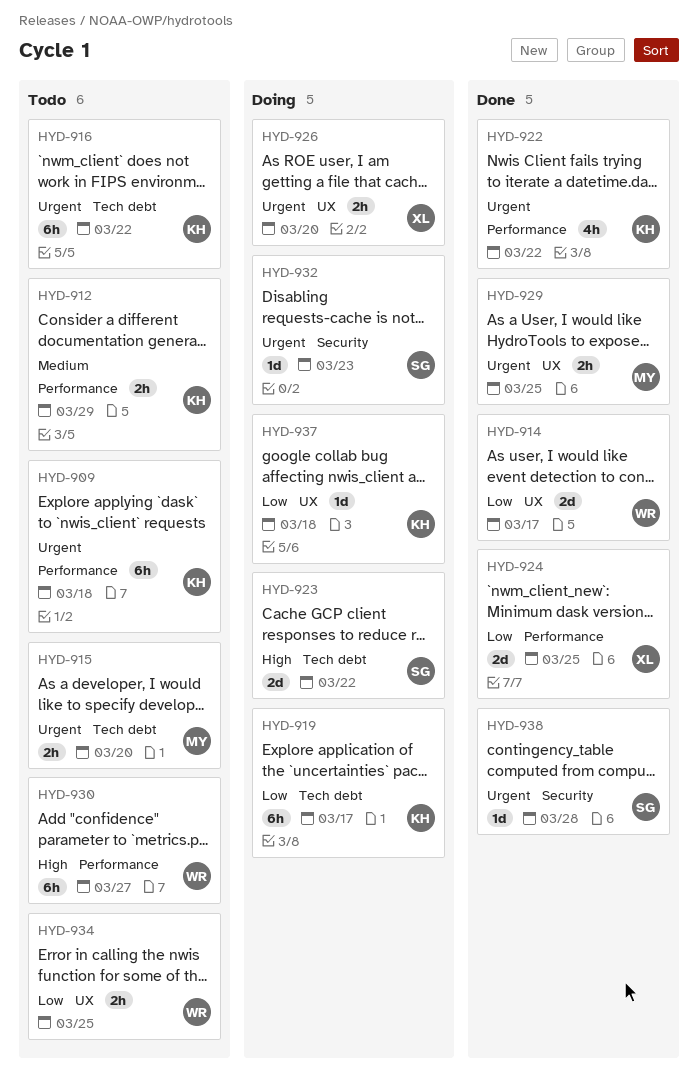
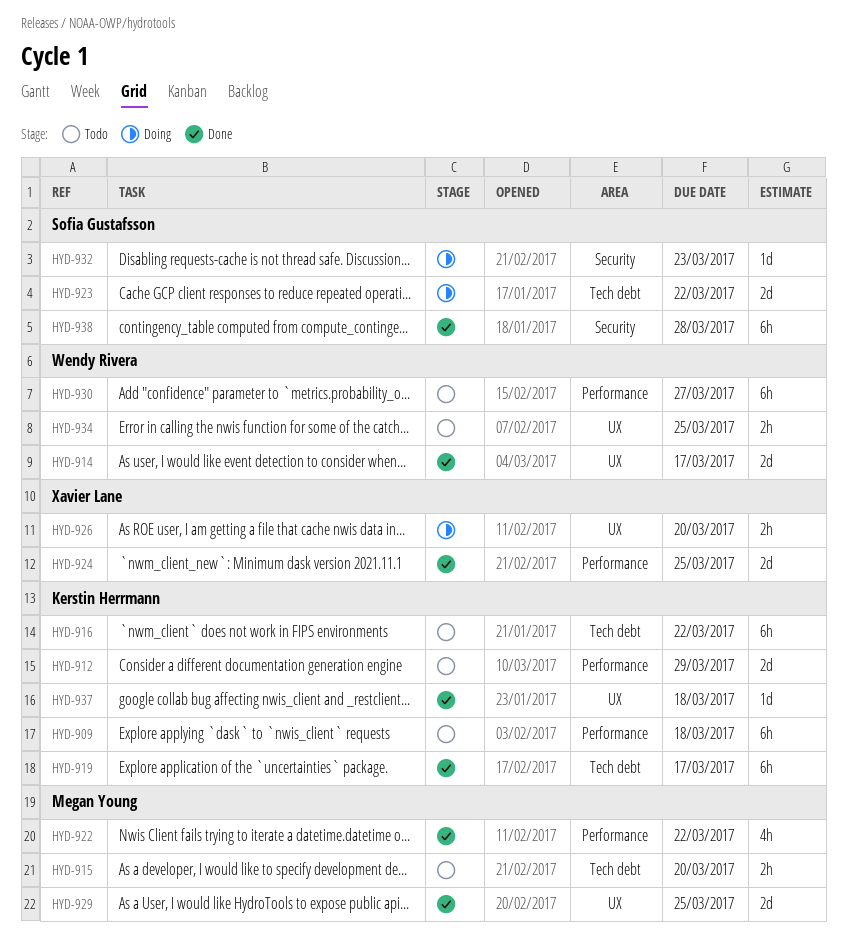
HYD-912, estimate: 2h -> 2d
HYD-919, status: Doing -> Done
HYD-922, owner: Kerstin Herrmann -> Megan Young
HYD-929, estimate: 2h -> 2d
HYD-937, status: Doing -> Done
HYD-938, estimate: 1d -> 6h

